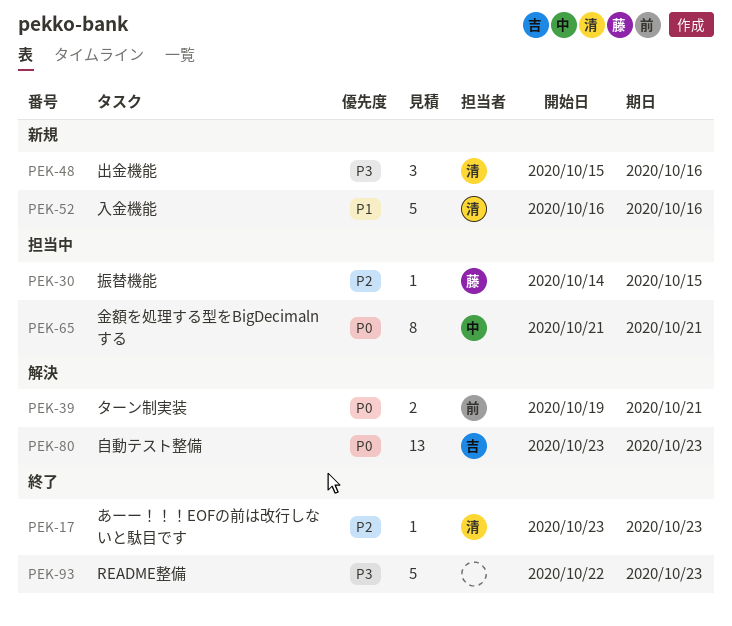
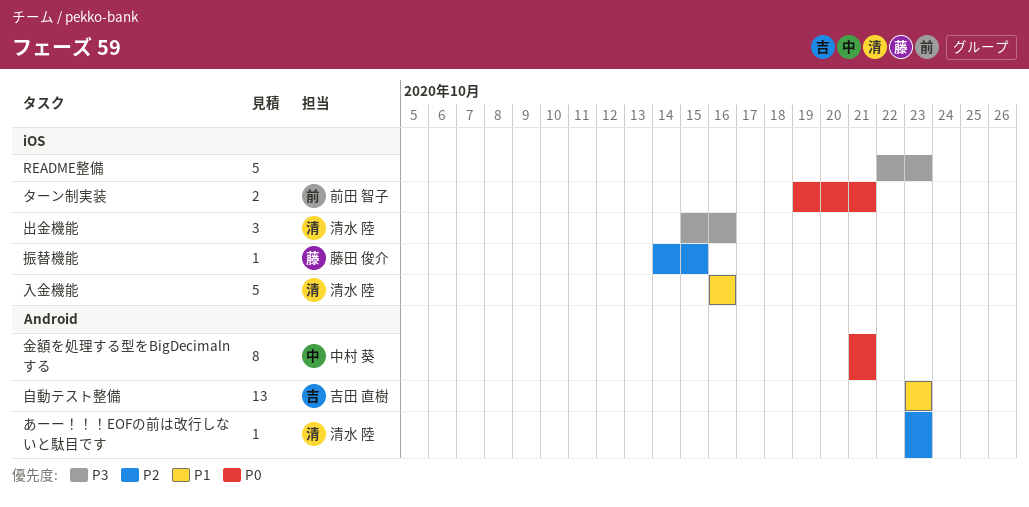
自動テスト整備, priority: P0 -> P1

